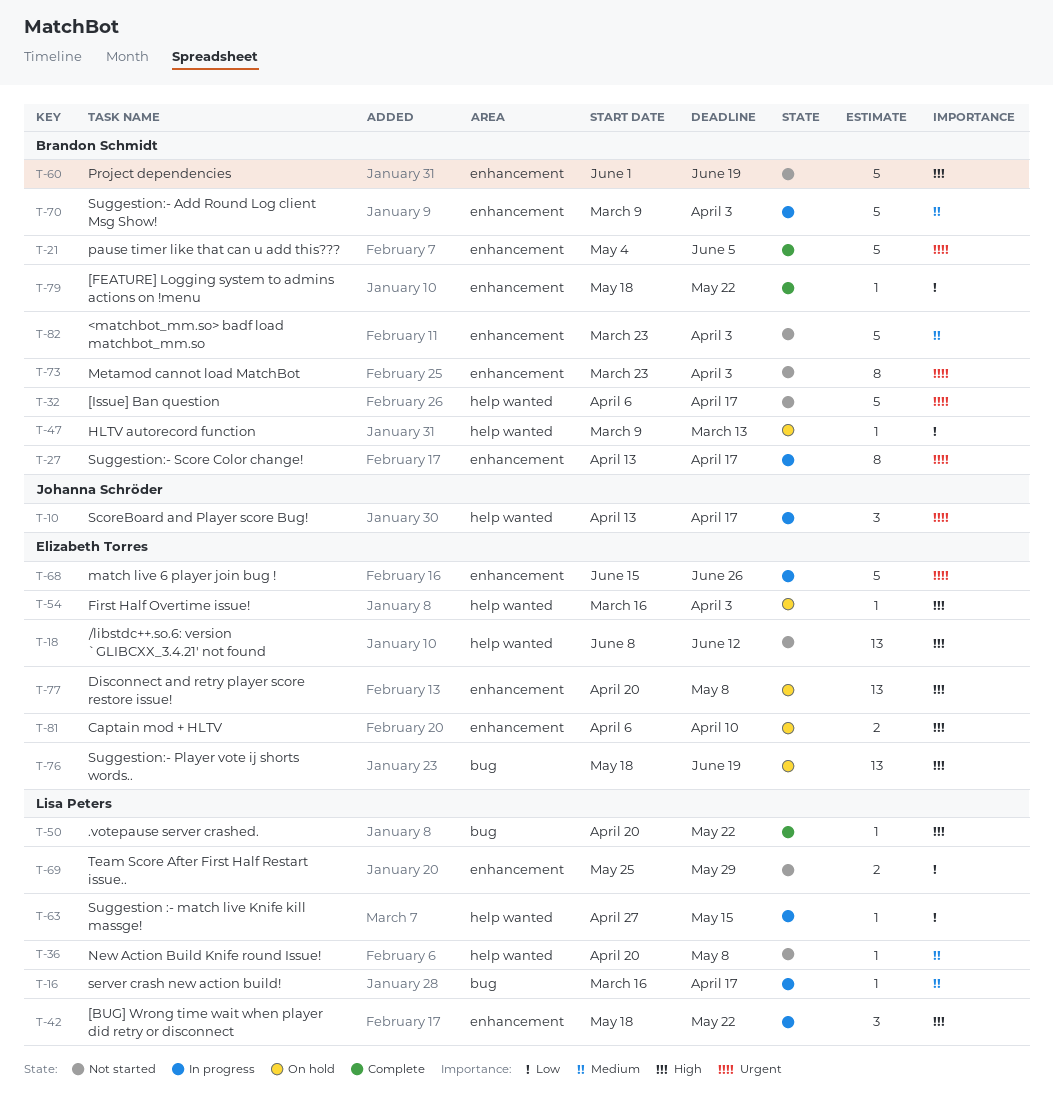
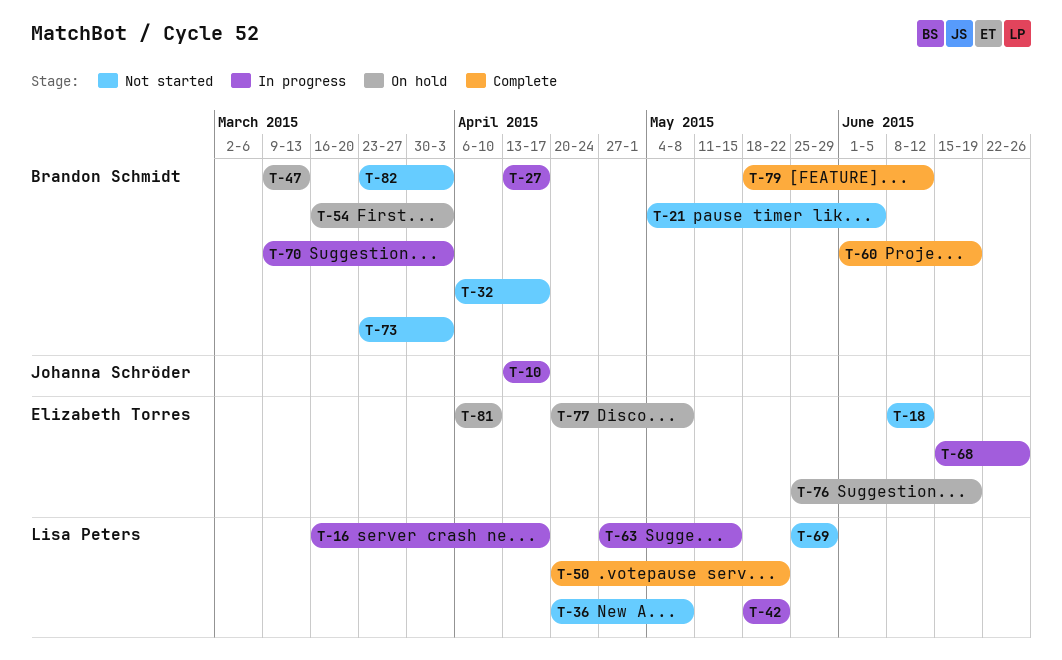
T-21, status: Complete -> Not started
T-54, owner: Elizabeth Torres -> Brandon Schmidt
T-60, status: Not started -> Complete
T-76, start: May 18 -> May 25
T-79, due: May 22 -> Jun 12

